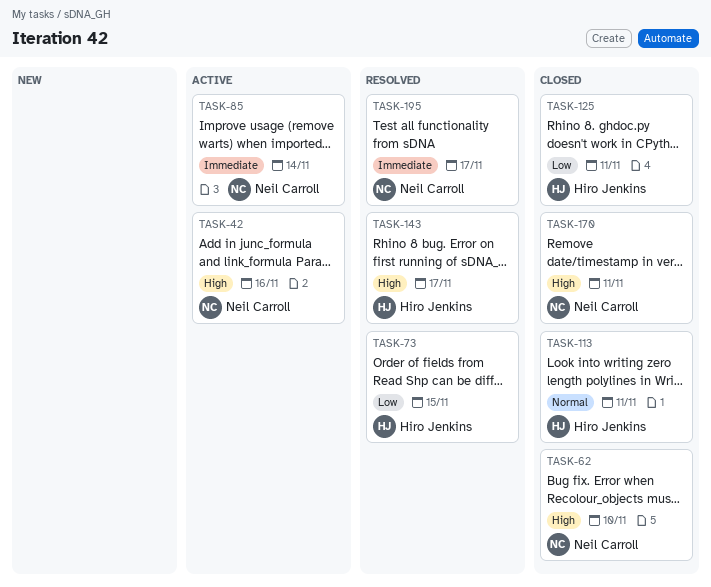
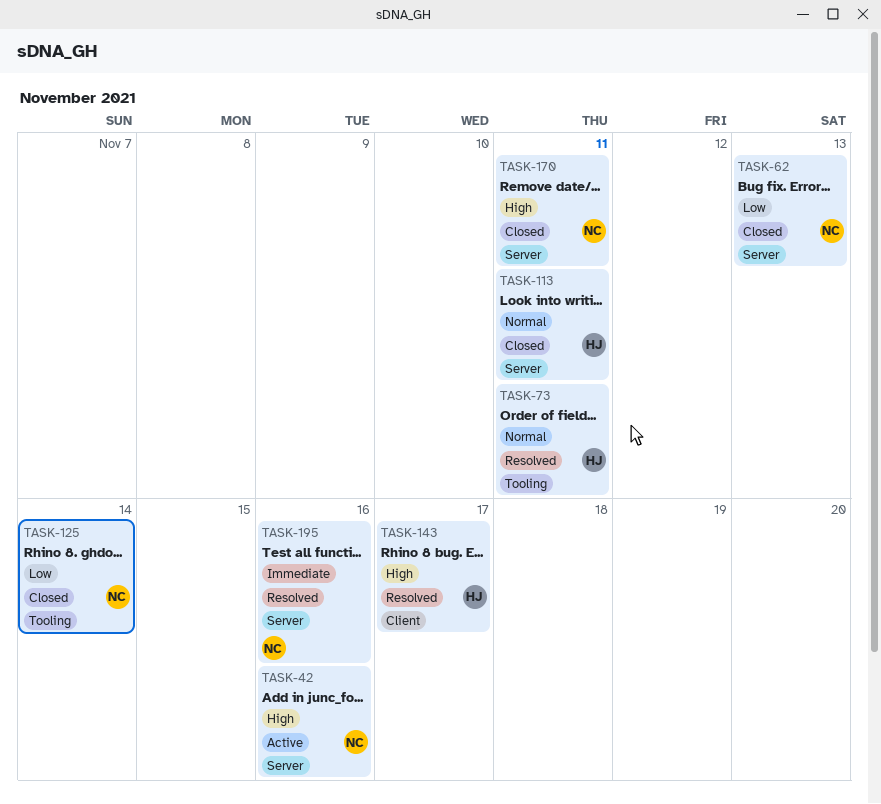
TASK-62, priority: High -> Low
TASK-62, due: Nov 10 -> Nov 13
TASK-73, priority: Low -> Normal
TASK-73, due: Nov 15 -> Nov 11
TASK-85: present -> none
TASK-125, owner: Hiro Jenkins -> Neil Carroll
TASK-125, due: Nov 11 -> Nov 14
TASK-195, due: Nov 17 -> Nov 16

